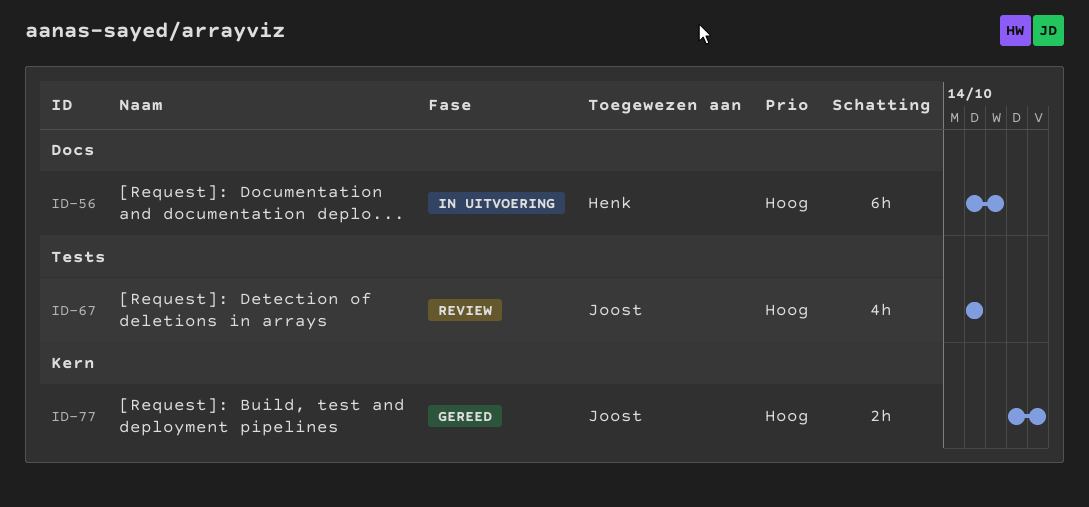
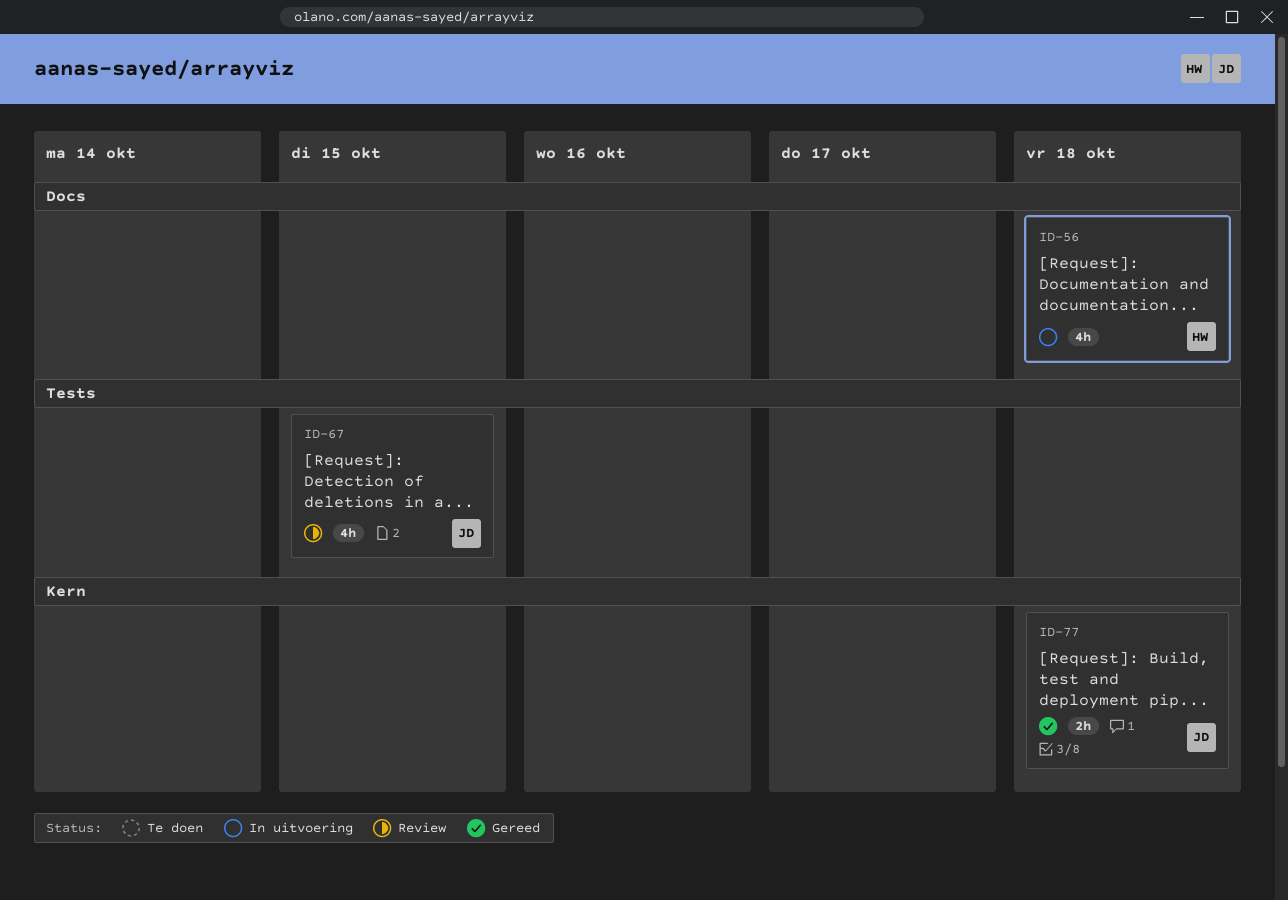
ID-56, estimate: 6h -> 4h
ID-56, due: Oct 16 -> Oct 18

